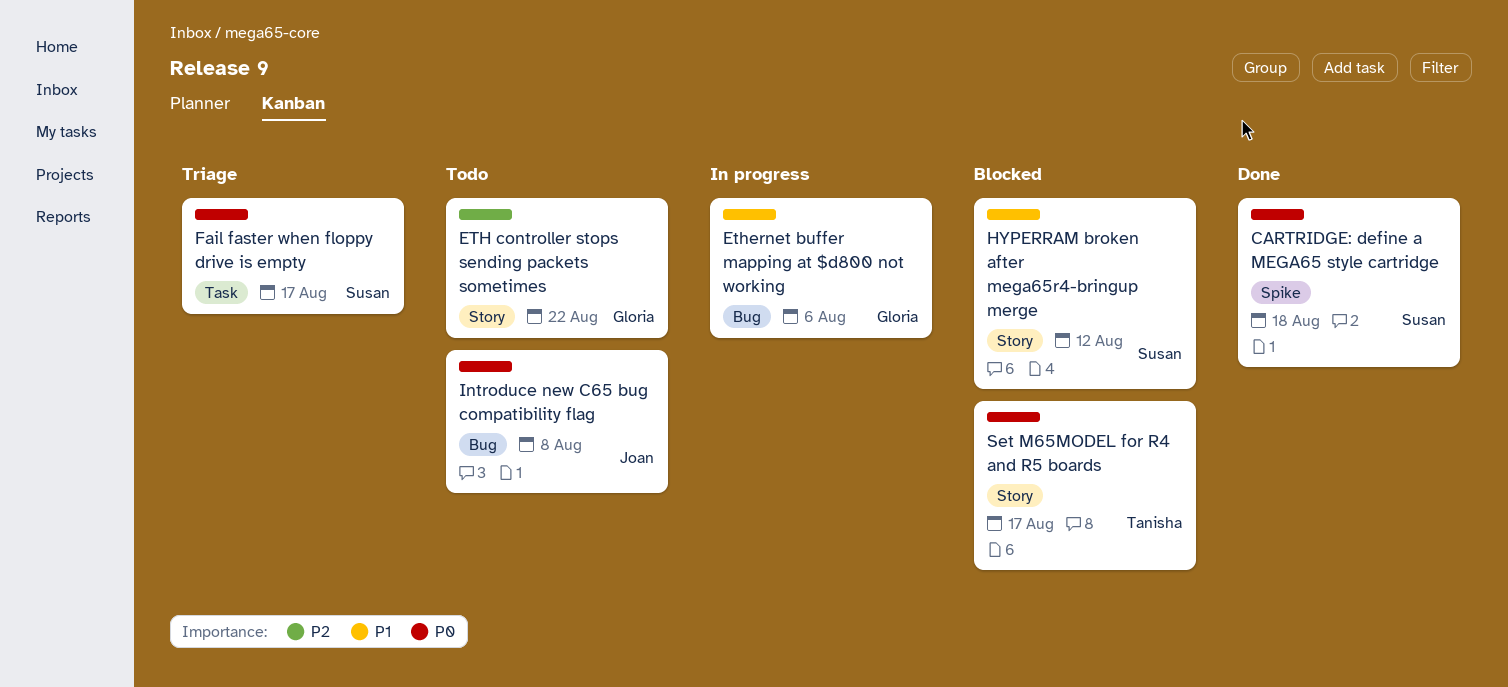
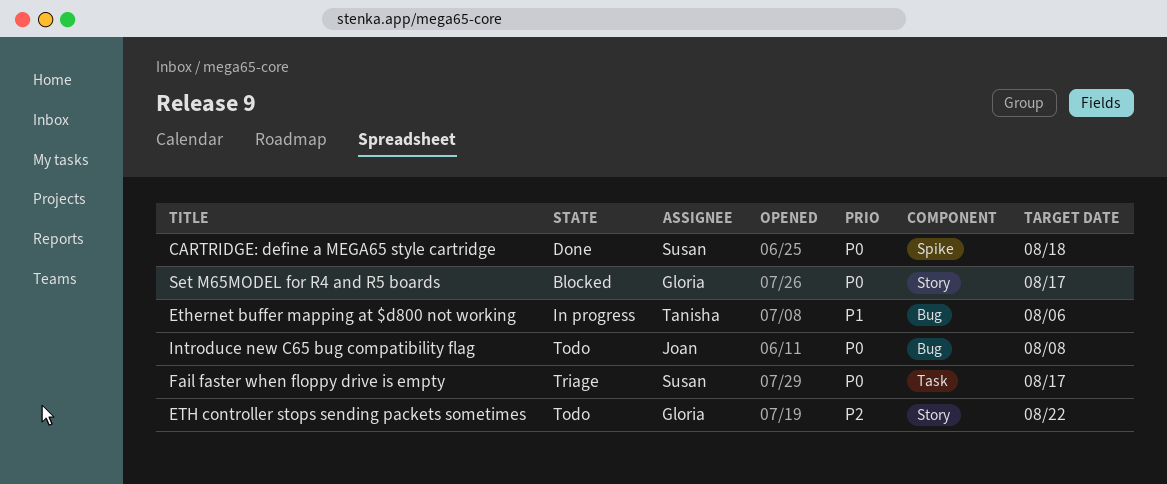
Ethernet buffer mapping at $d800 not working, owner: Gloria -> Tanisha
HYPERRAM broken after mega65r4-bringup merge: present -> none
Set M65MODEL for R4 and R5 boards, owner: Tanisha -> Gloria

